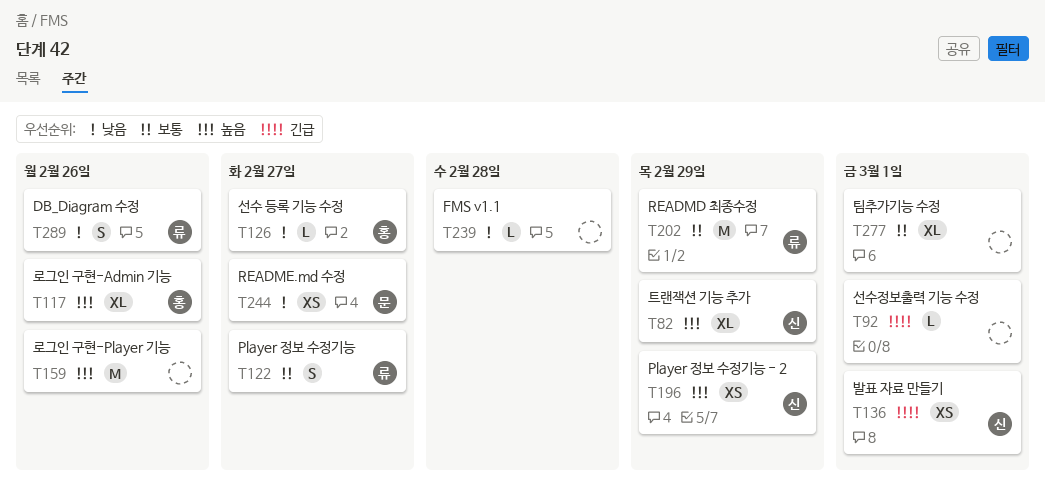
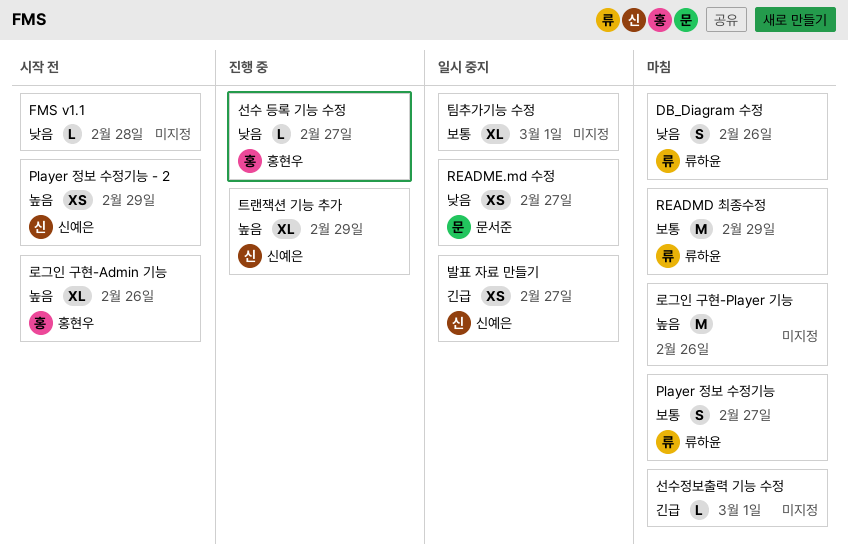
발표 자료 만들기, due: Mar 1 -> Feb 27

